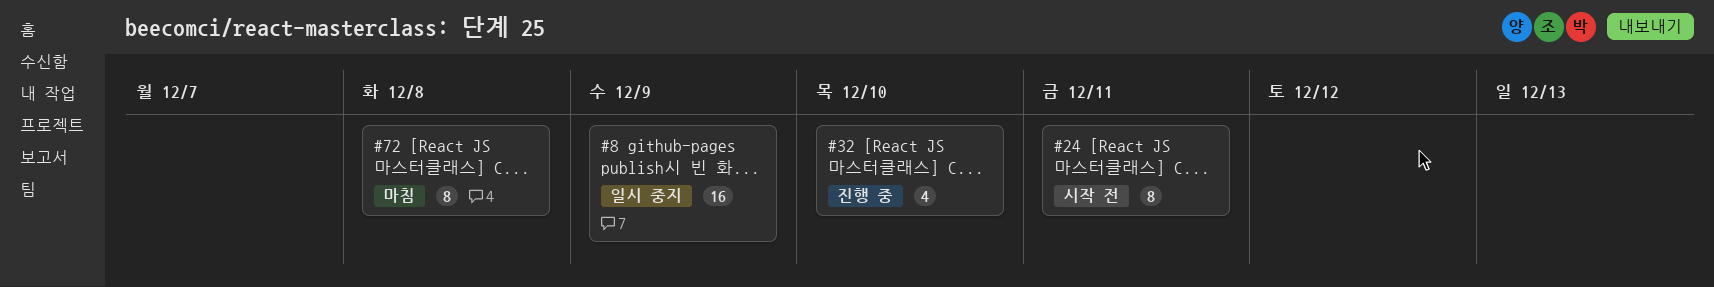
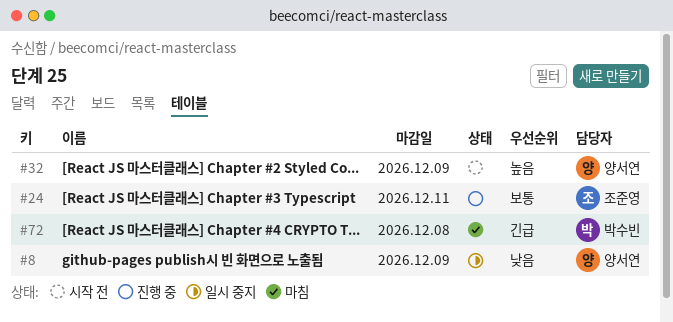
#24, status: 시작 전 -> 진행 중
#32, status: 진행 중 -> 시작 전
#32, due: Dec 10 -> Dec 9

